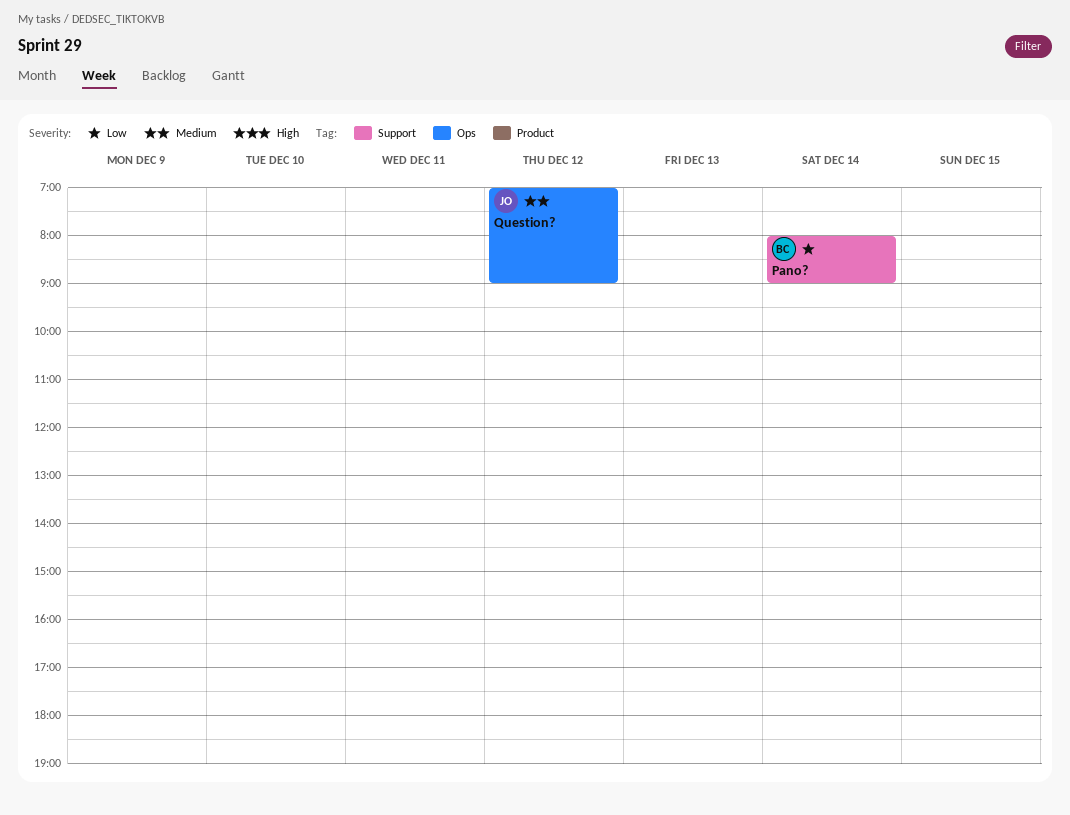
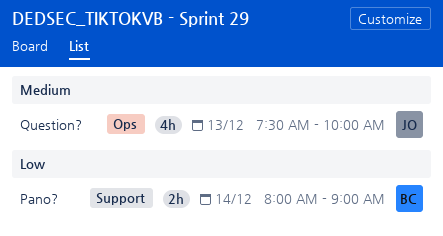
Question?, day: Dec 12 -> Dec 13
Question?, begins: 07:00 -> 07:30
Question?, ends: 09:00 -> 10:00

